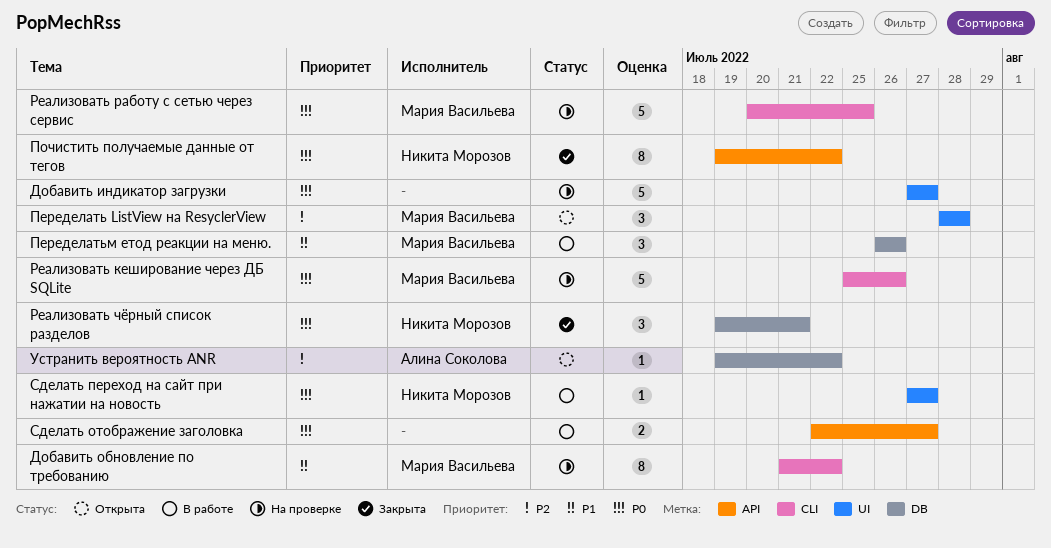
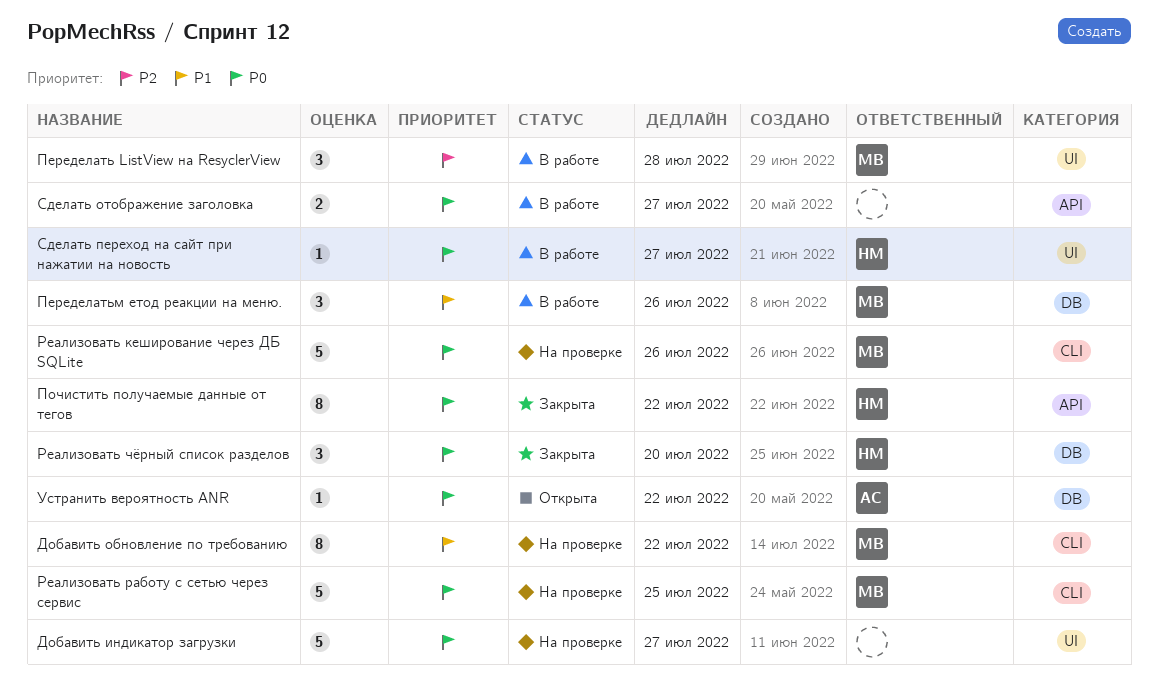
Переделать ListView на ResyclerView, status: Открыта -> В работе
Реализовать чёрный список разделов, due: Jul 21 -> Jul 20
Устранить вероятность ANR, priority: P2 -> P0

